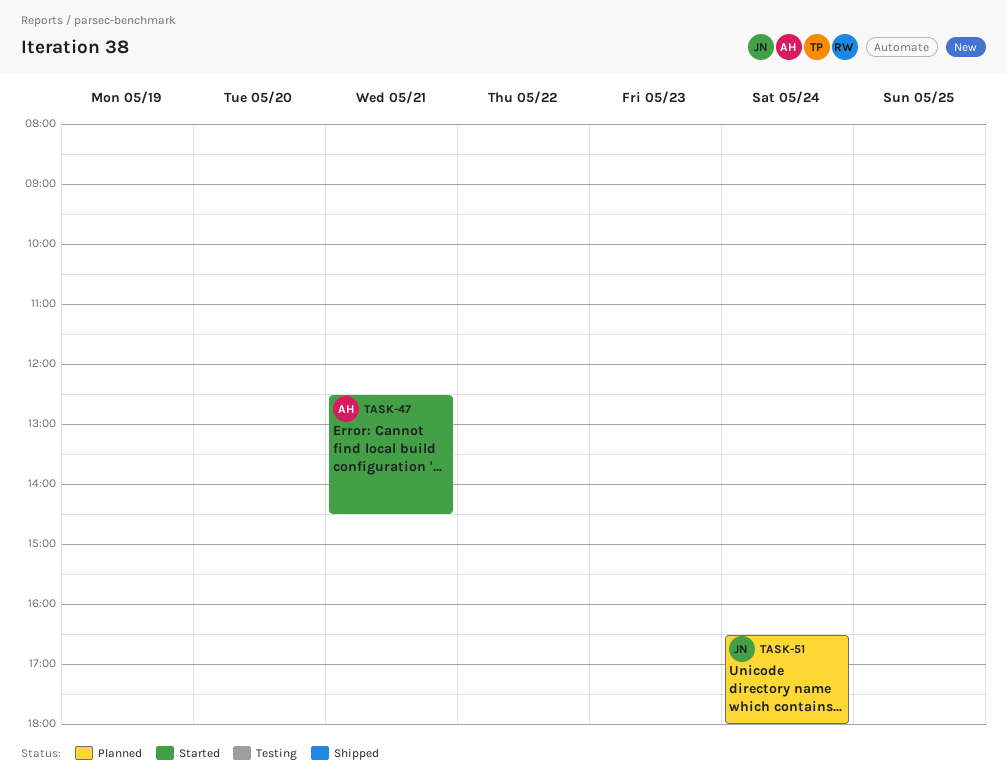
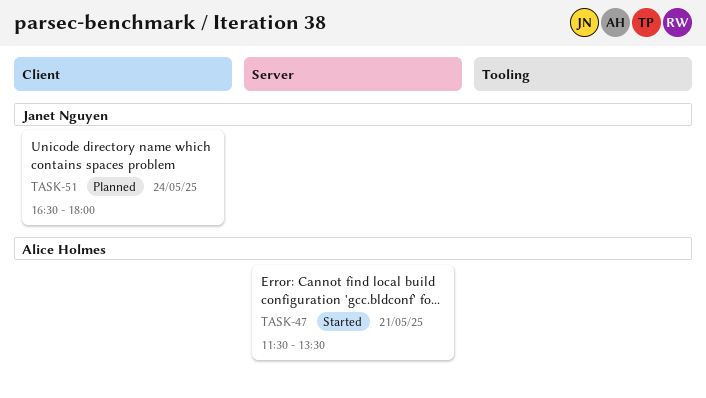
TASK-47, begins: 12:30 -> 11:30
TASK-47, ends: 14:30 -> 13:30

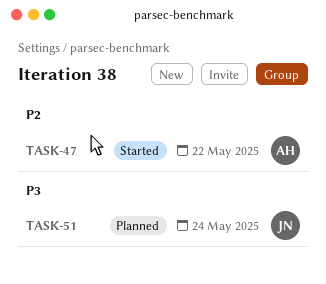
TASK-47, day: May 21 -> May 22

